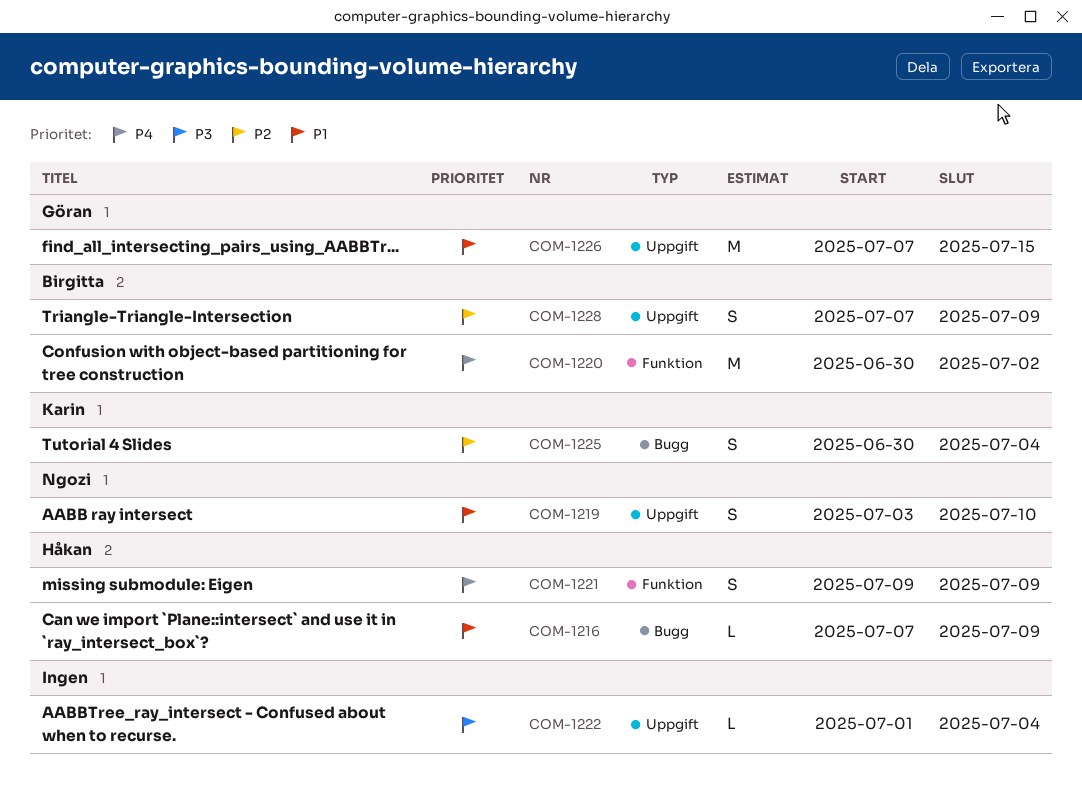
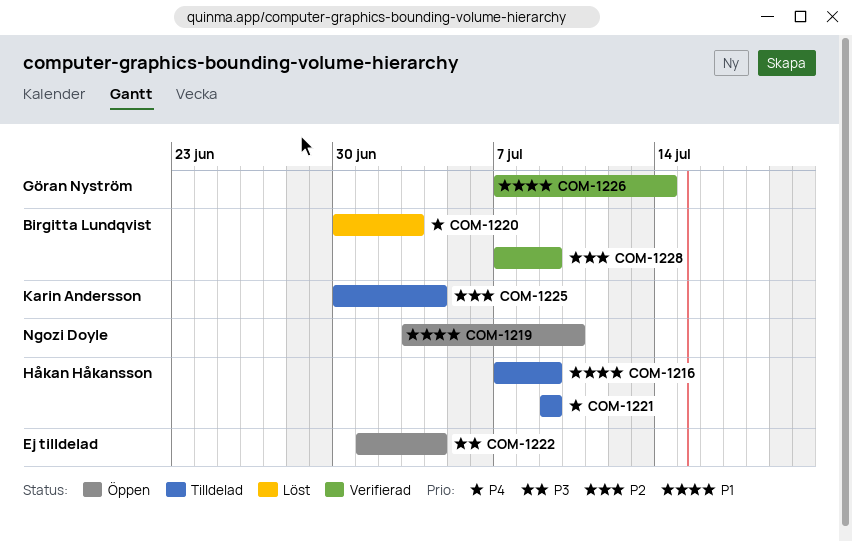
COM-1220, due: Jul 2 -> Jul 3
COM-1226, due: Jul 15 -> Jul 14

